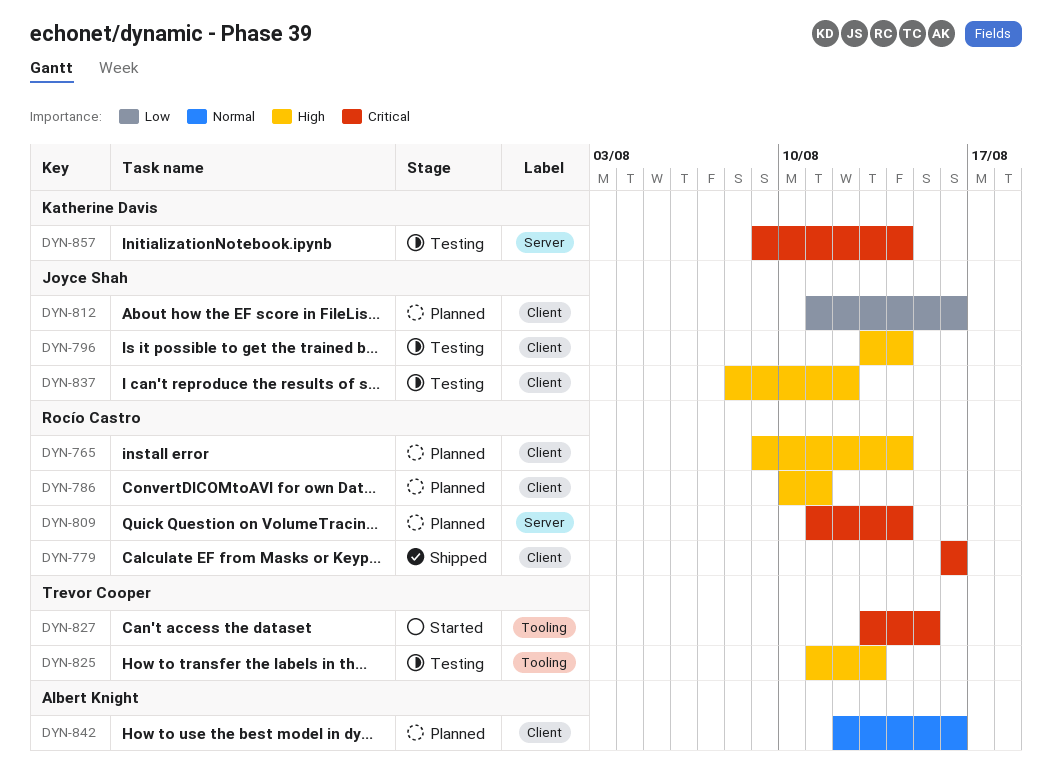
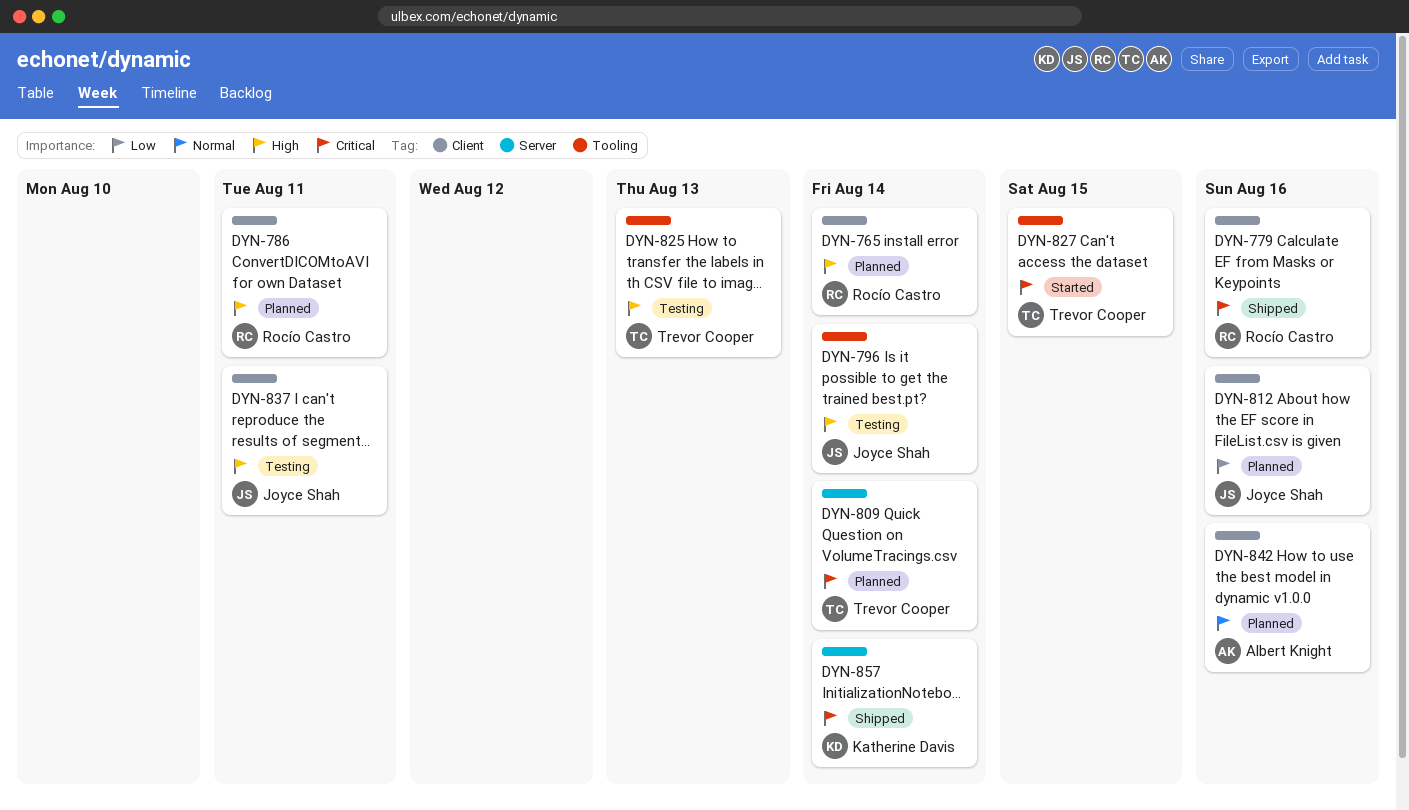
DYN-796, label: Client -> Tooling
DYN-809, owner: Rocío Castro -> Trevor Cooper
DYN-837, due: Aug 12 -> Aug 11
DYN-857, status: Testing -> Shipped

